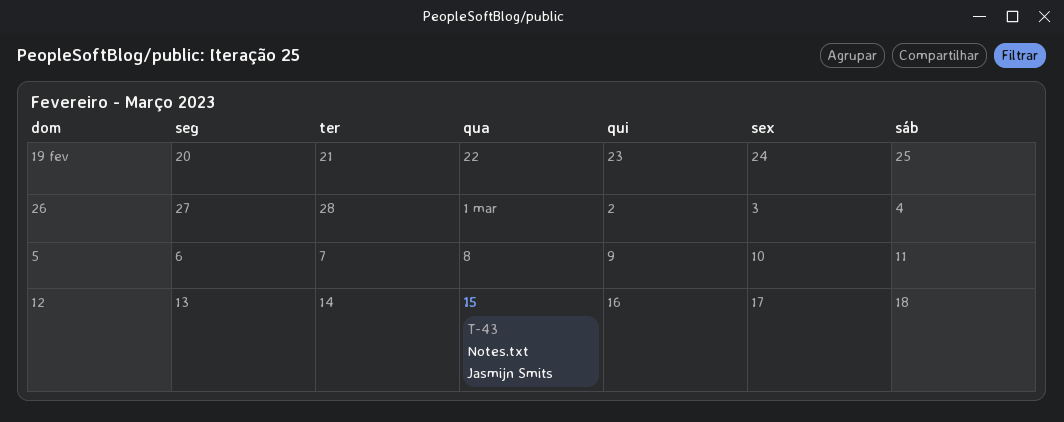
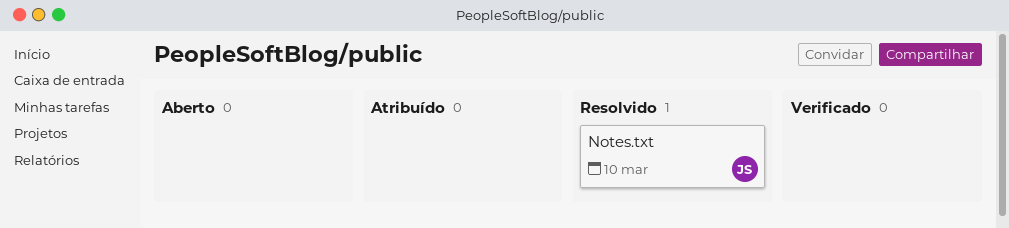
Notes.txt, due: Mar 15 -> Mar 10

